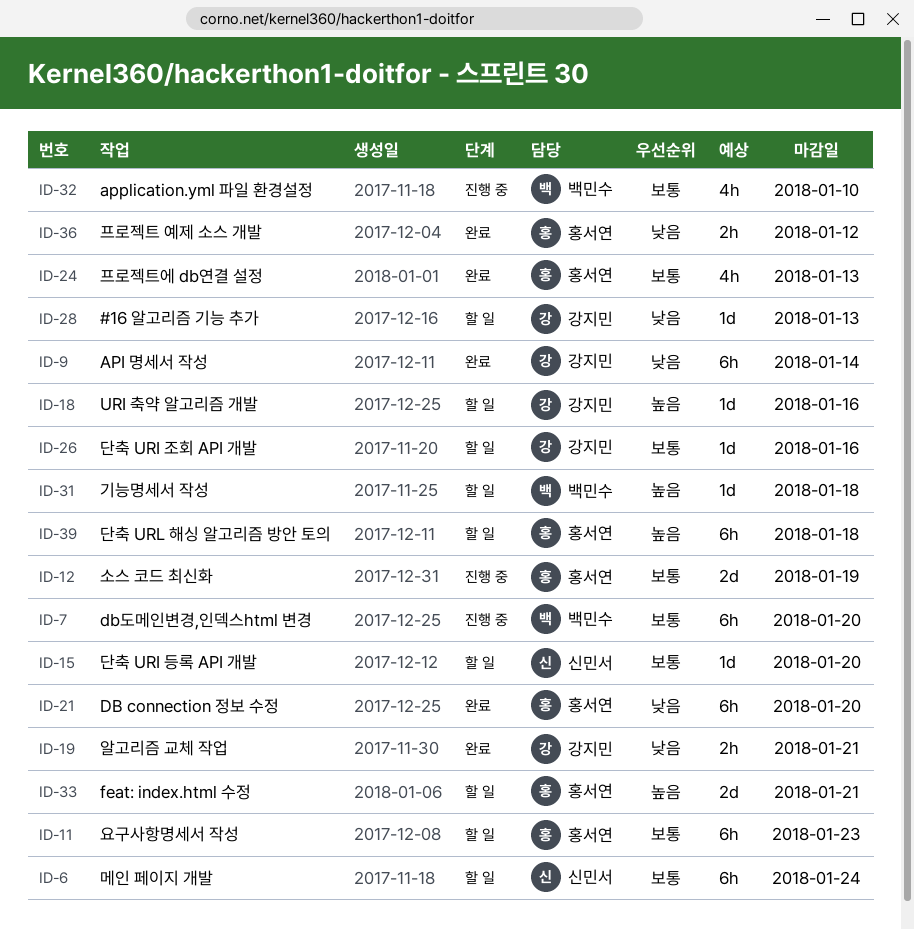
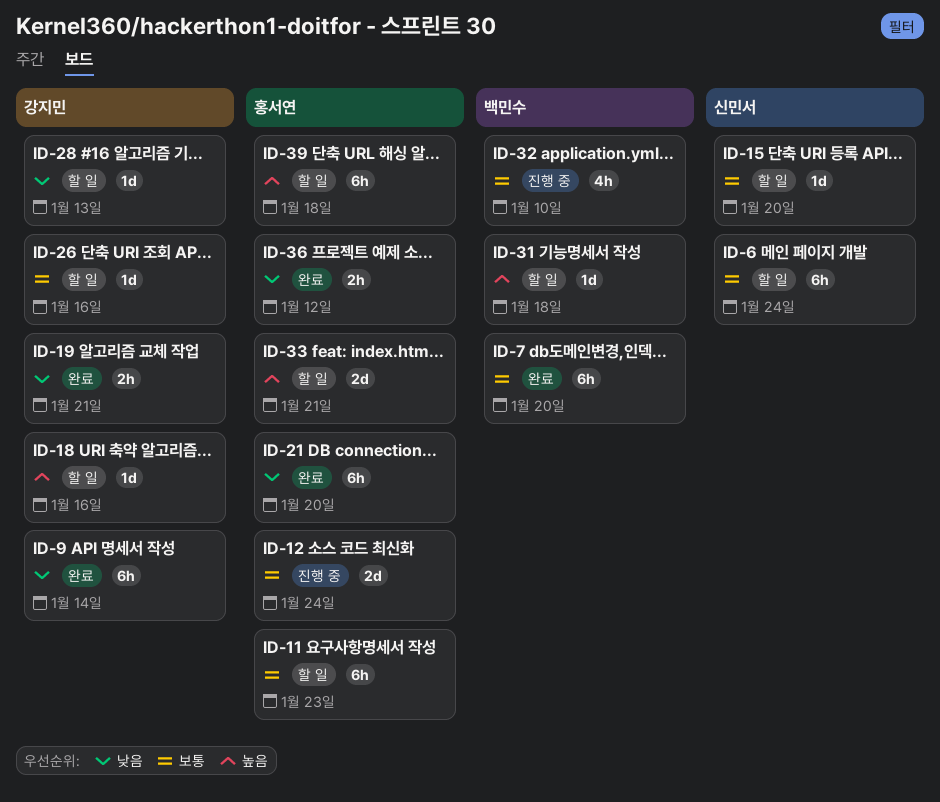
ID-7, status: 진행 중 -> 완료
ID-12, due: Jan 19 -> Jan 24
ID-24: present -> none

